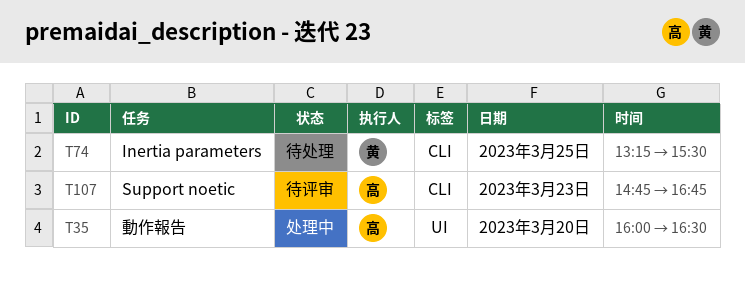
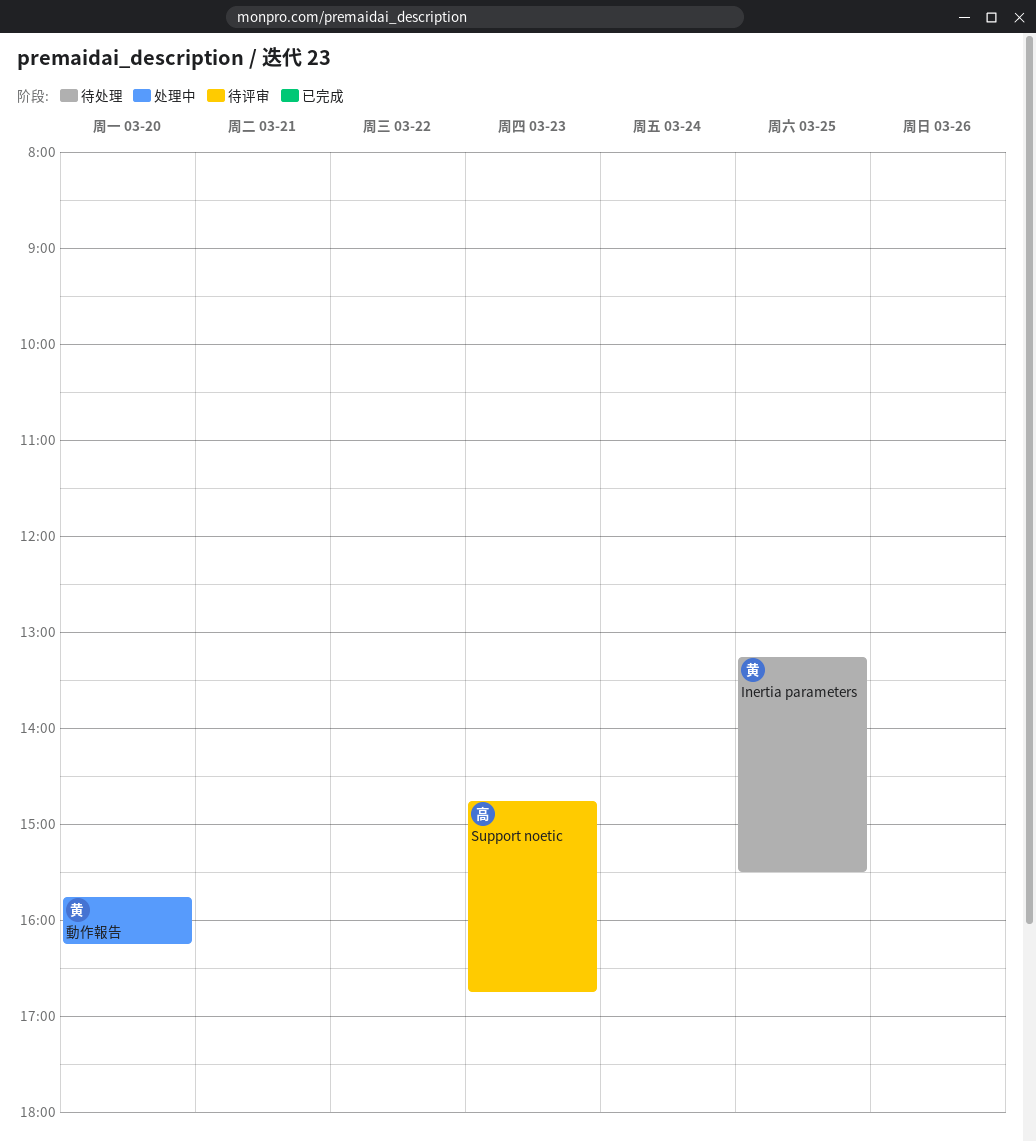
動作報告, owner: 高 -> 黄
動作報告, begins: 16:00 -> 15:45
動作報告, ends: 16:30 -> 16:15

